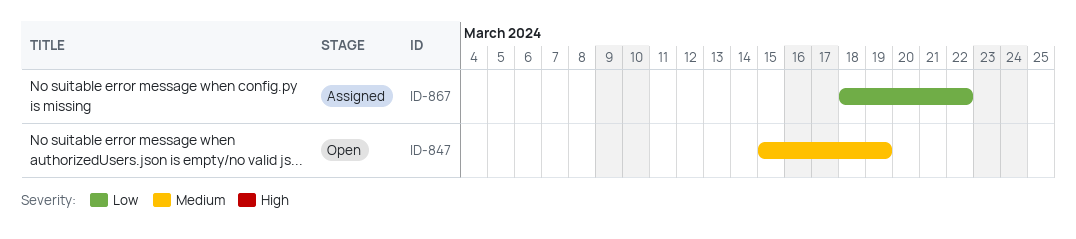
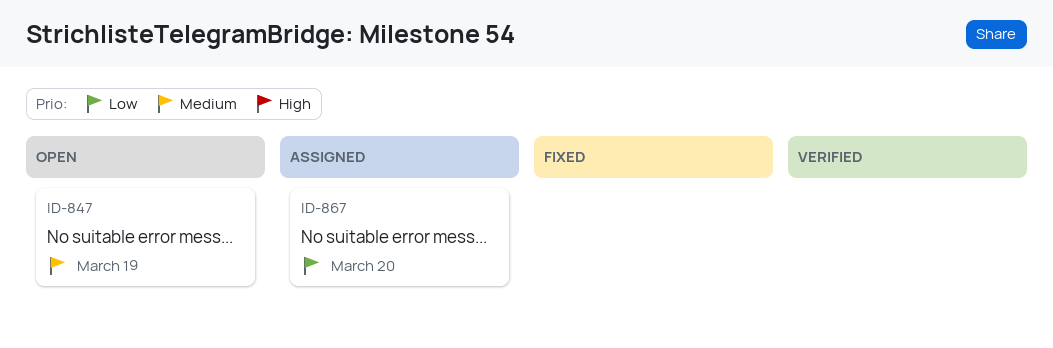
ID-867, due: Mar 22 -> Mar 20

